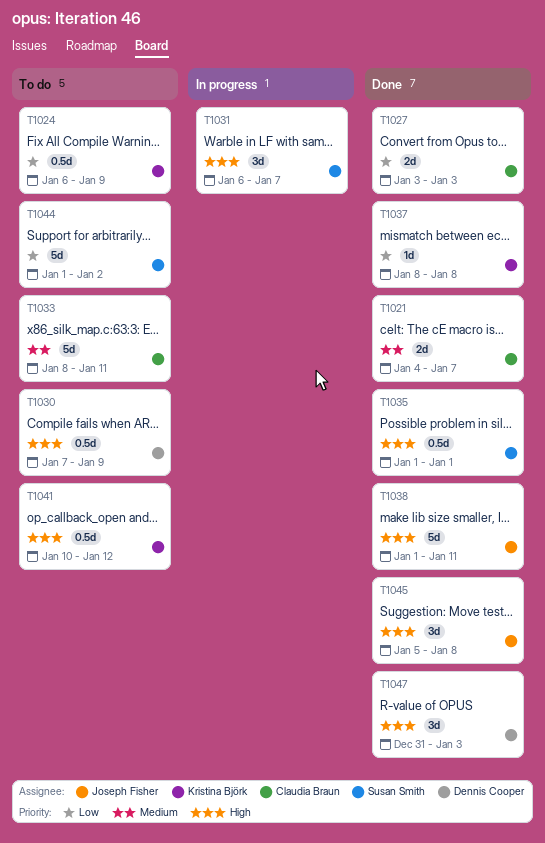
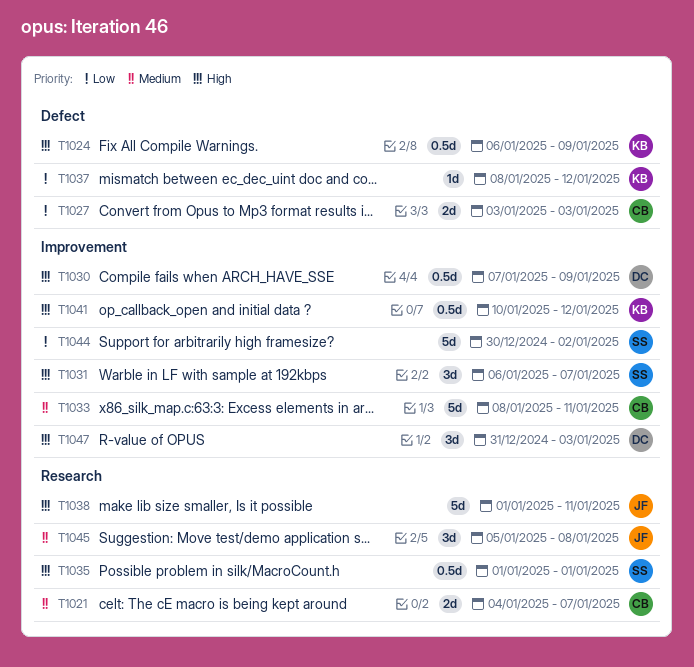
T1024, priority: Low -> High
T1037, due: Jan 8 -> Jan 12
T1044, start: Jan 1 -> Dec 30
T1045, priority: High -> Medium

